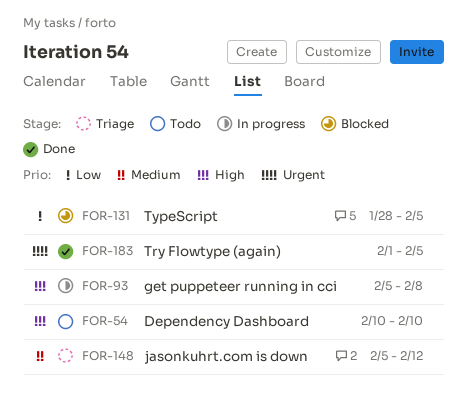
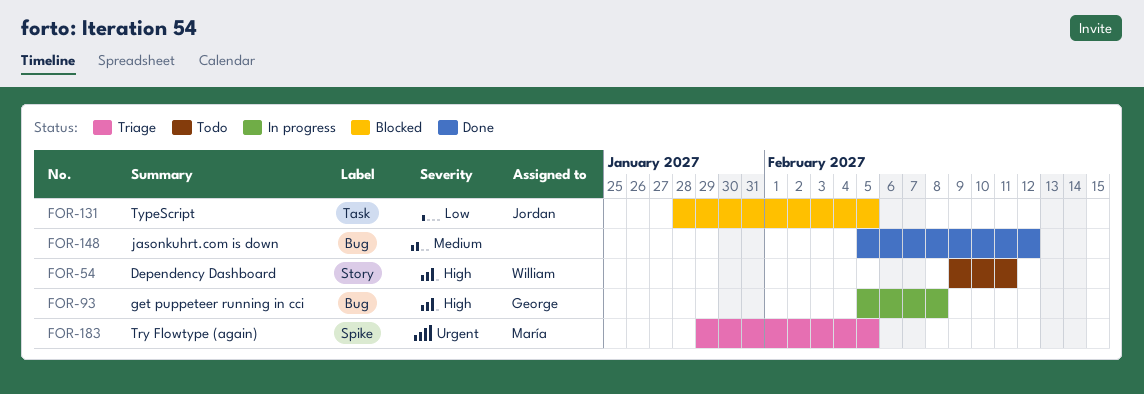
FOR-54, start: Feb 10 -> Feb 9
FOR-54, due: Feb 10 -> Feb 11
FOR-148, status: Triage -> Done
FOR-183, status: Done -> Triage
FOR-183, start: Feb 1 -> Jan 29

